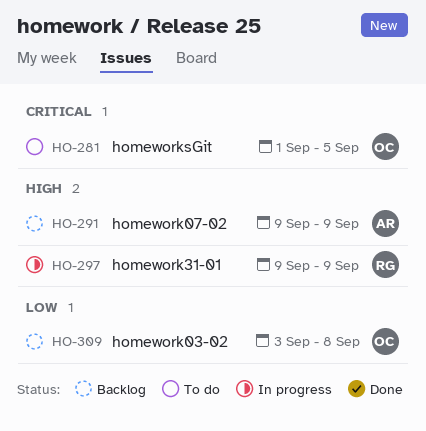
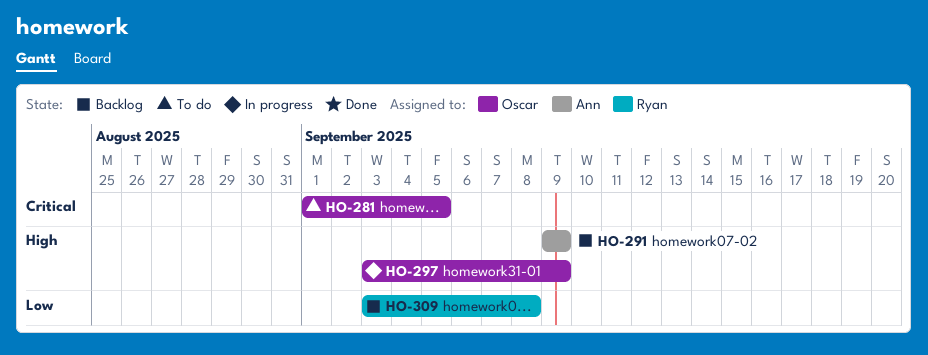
HO-297, owner: Ryan -> Oscar
HO-297, start: Sep 9 -> Sep 3
HO-309, owner: Oscar -> Ryan

